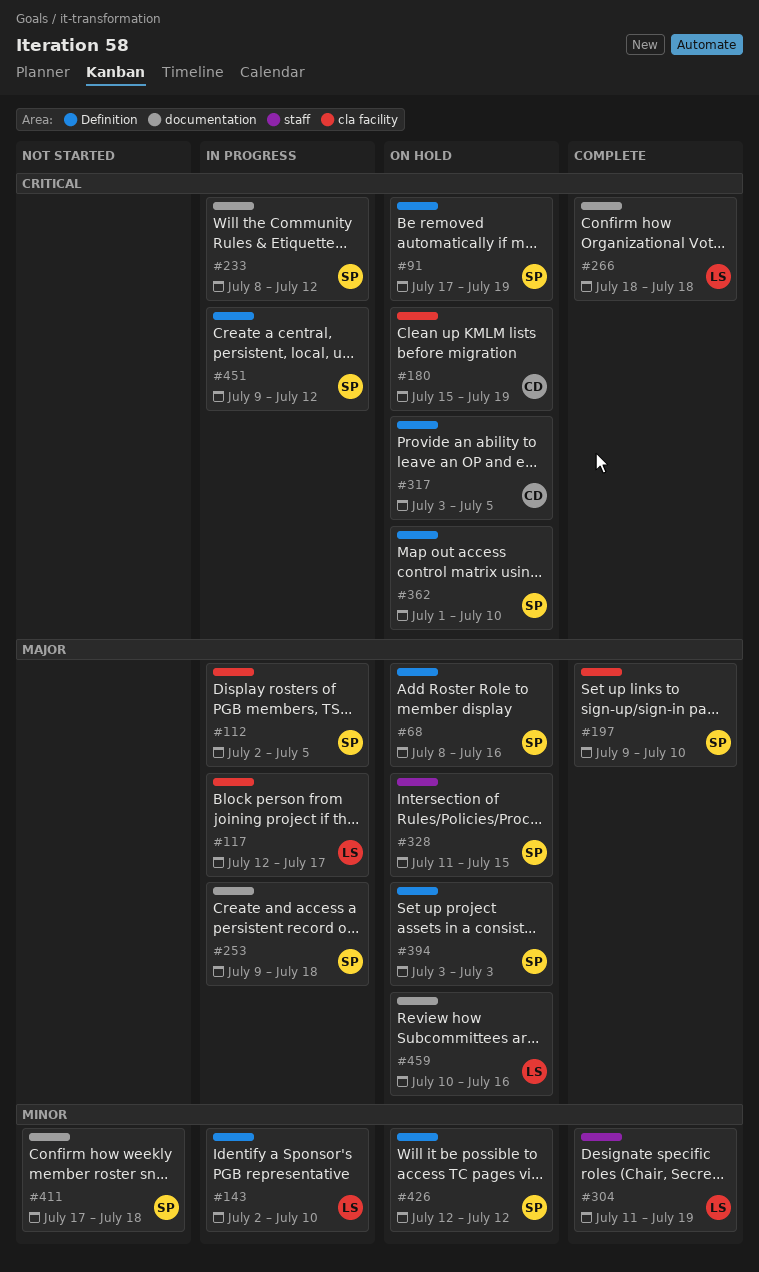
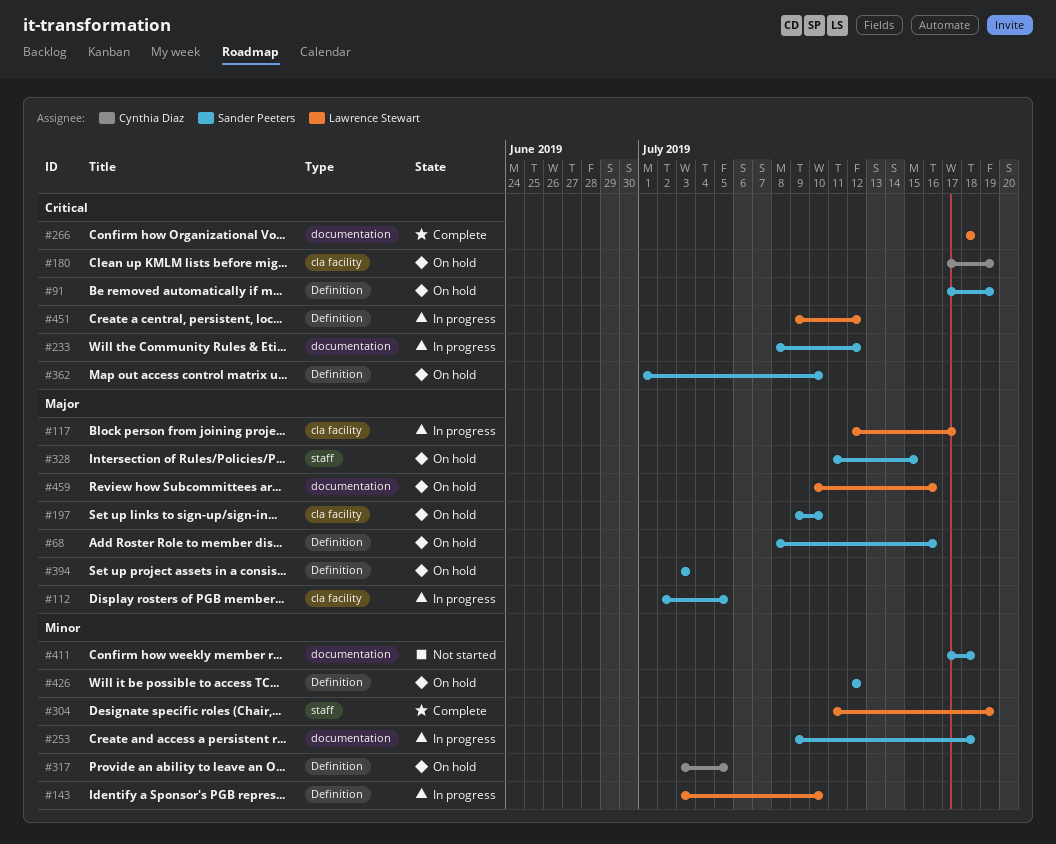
#143, start: Jul 2 -> Jul 3
#180, start: Jul 15 -> Jul 17
#197, status: Complete -> On hold
#253, priority: Major -> Minor
#317, priority: Critical -> Minor
#451, owner: Sander Peeters -> Lawrence Stewart

